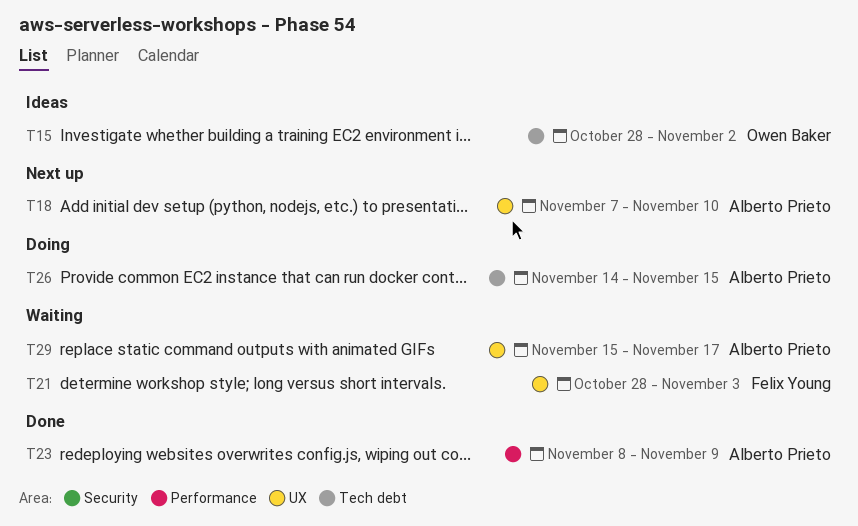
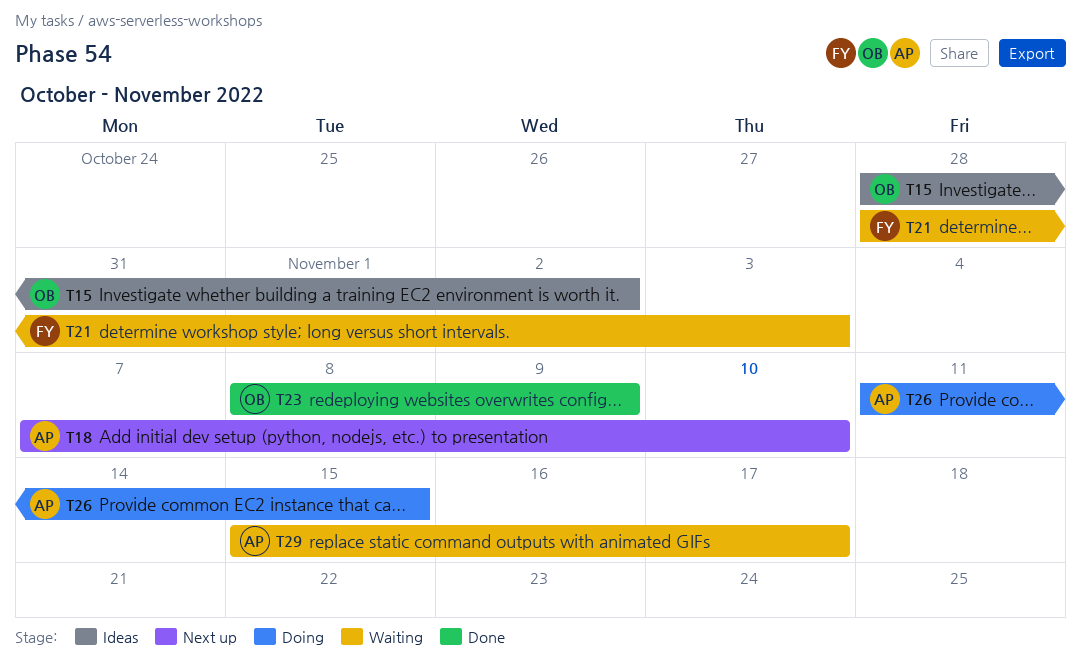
T23, owner: Alberto Prieto -> Owen Baker
T26, start: Nov 14 -> Nov 11

